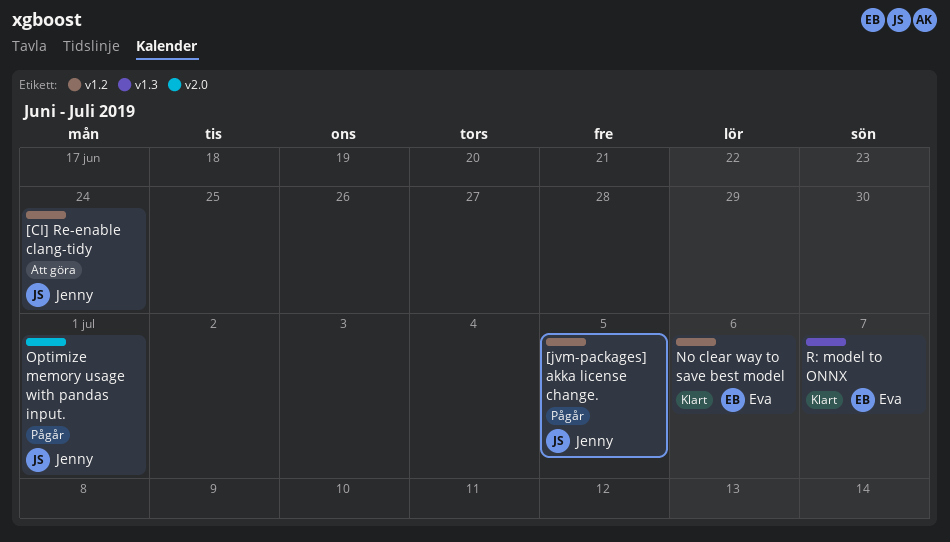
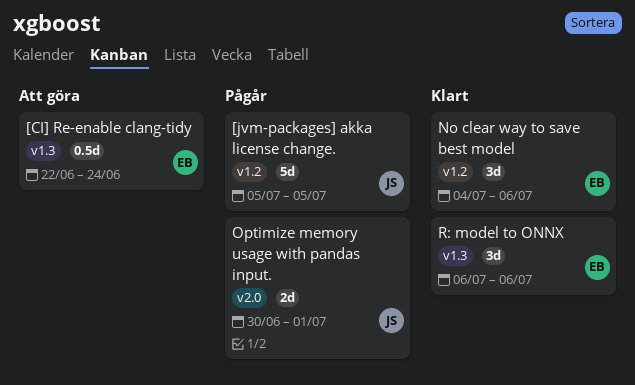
[CI] Re-enable clang-tidy, owner: Jenny -> Eva
[CI] Re-enable clang-tidy, label: v1.2 -> v1.3
R: model to ONNX, due: Jul 7 -> Jul 6

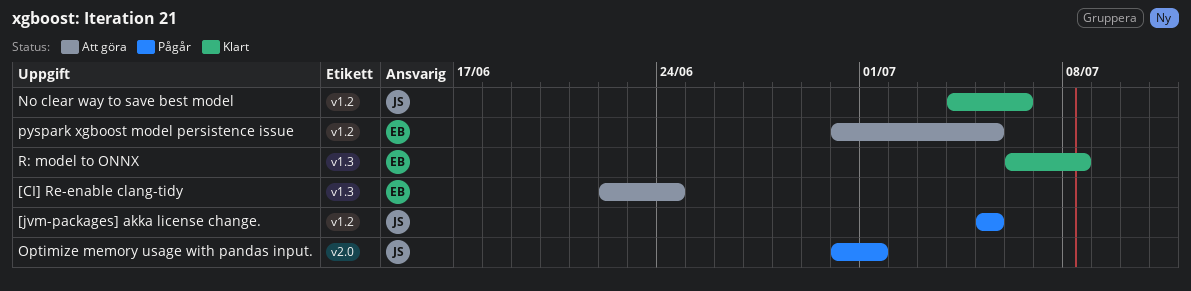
No clear way to save best model, owner: EB -> JS
pyspark xgboost model persistence issue: none -> present
R: model to ONNX, due: Jul 6 -> Jul 8

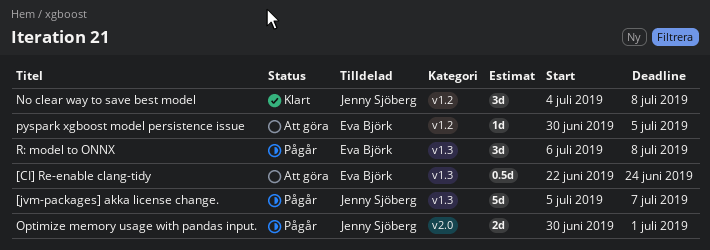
[jvm-packages] akka license change., label: v1.2 -> v1.3
[jvm-packages] akka license change., due: Jul 5 -> Jul 7
No clear way to save best model, due: Jul 6 -> Jul 8
R: model to ONNX, status: Klart -> Pågår

